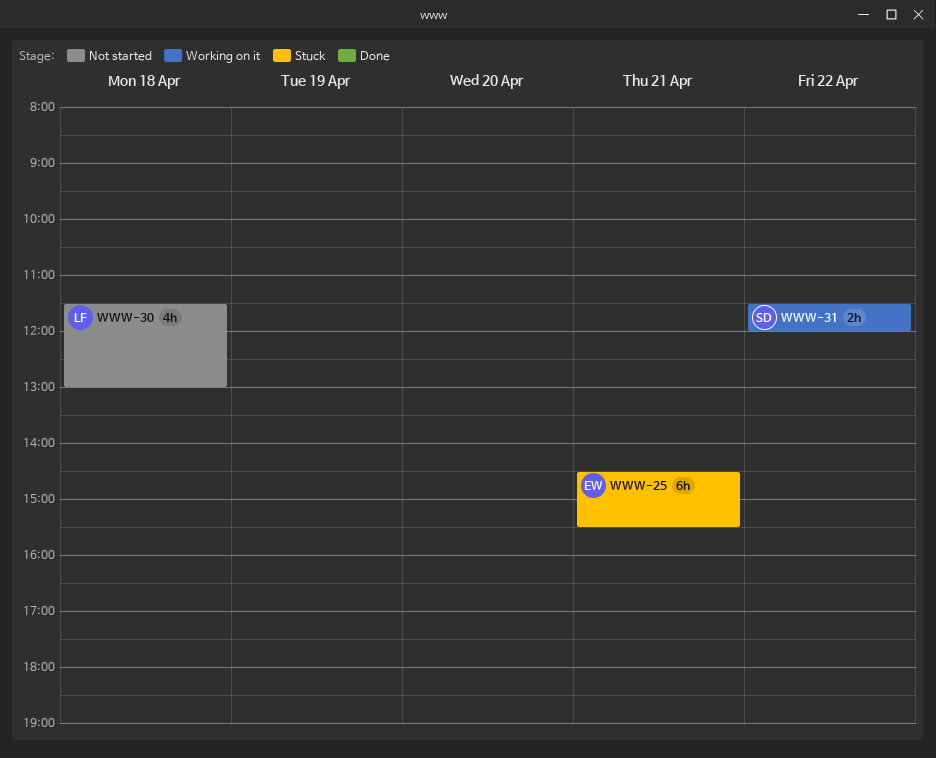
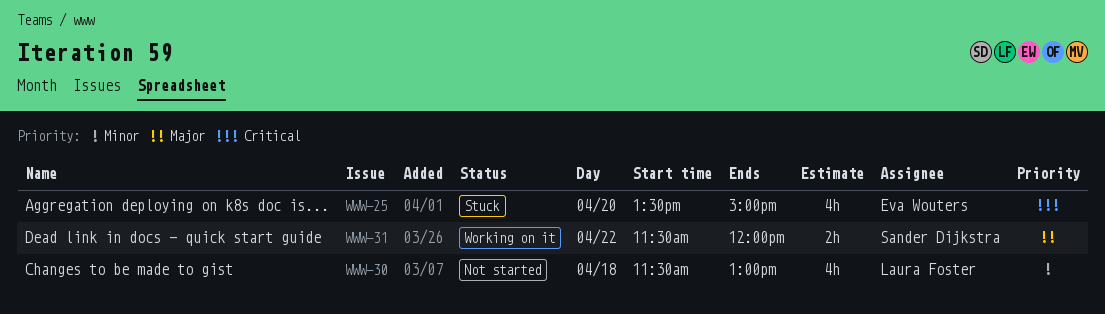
WWW-25, estimate: 6h -> 4h
WWW-25, day: Apr 21 -> Apr 20
WWW-25, begins: 14:30 -> 13:30
WWW-25, ends: 15:30 -> 15:00

